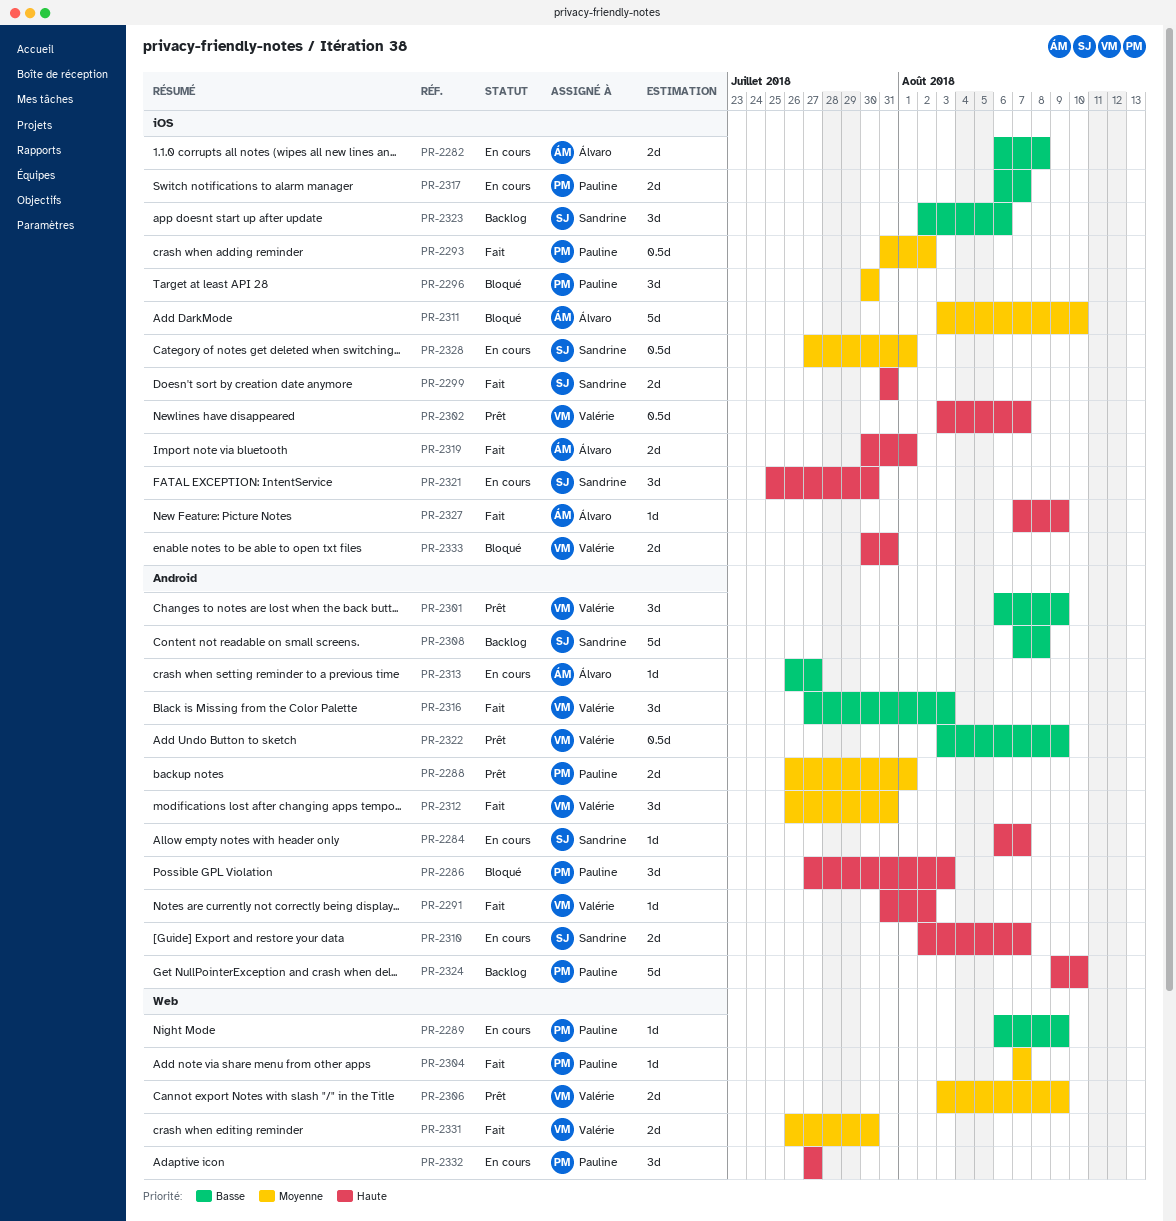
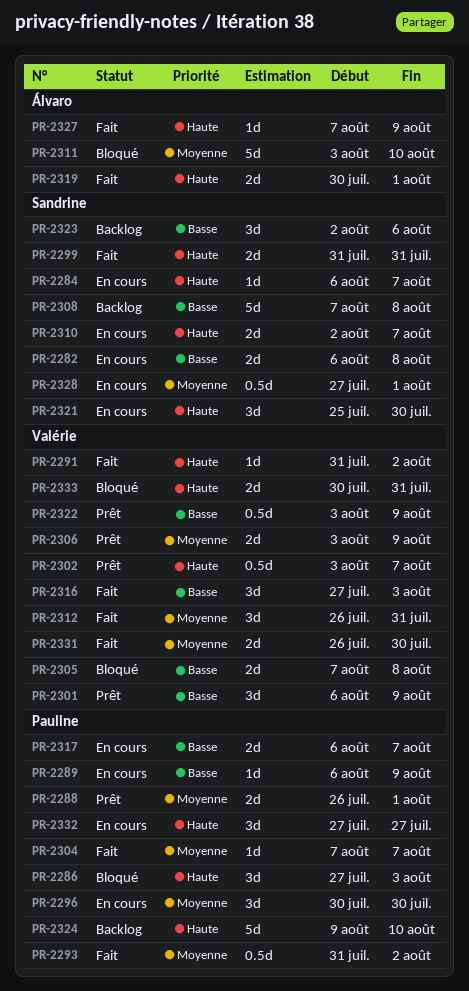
PR-2282, owner: Álvaro -> Sandrine
PR-2296, status: Bloqué -> En cours
PR-2305: none -> present
PR-2313: present -> none

